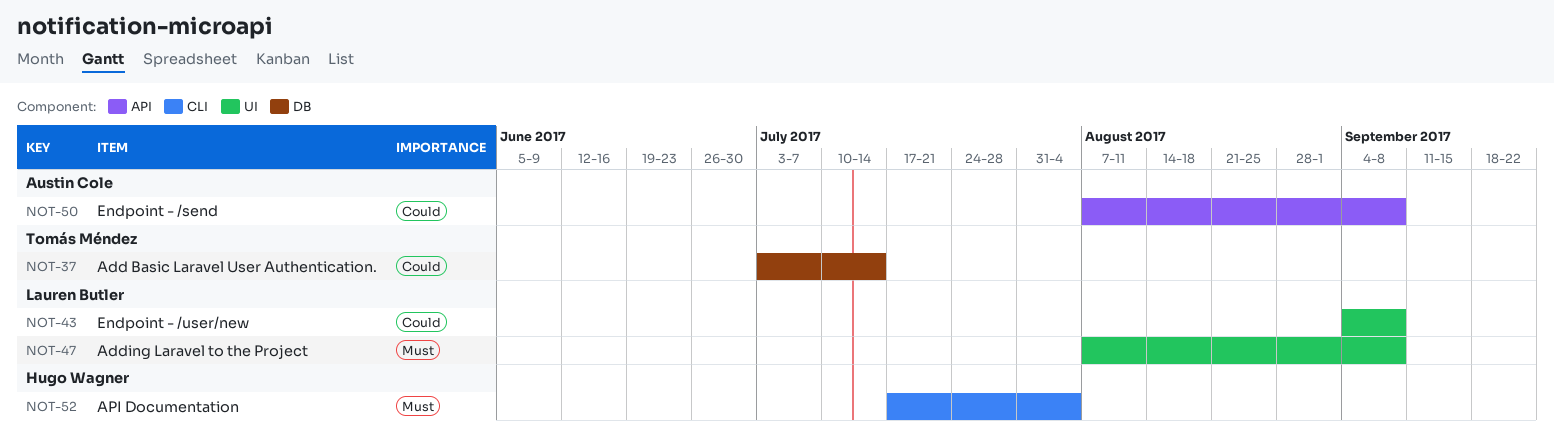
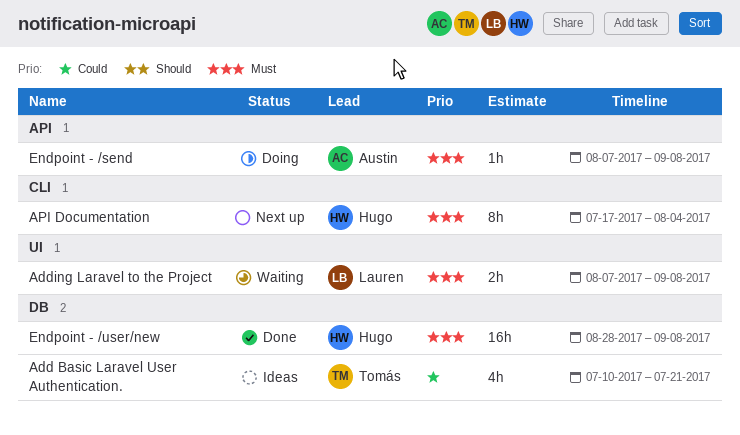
Add Basic Laravel User Authentication., start: Jul 3 -> Jul 10
Add Basic Laravel User Authentication., due: Jul 14 -> Jul 21
Endpoint - /send, priority: Could -> Must
Endpoint - /user/new, owner: Lauren Butler -> Hugo Wagner
Endpoint - /user/new, priority: Could -> Must
Endpoint - /user/new, label: UI -> DB
Endpoint - /user/new, start: Sep 4 -> Aug 28

